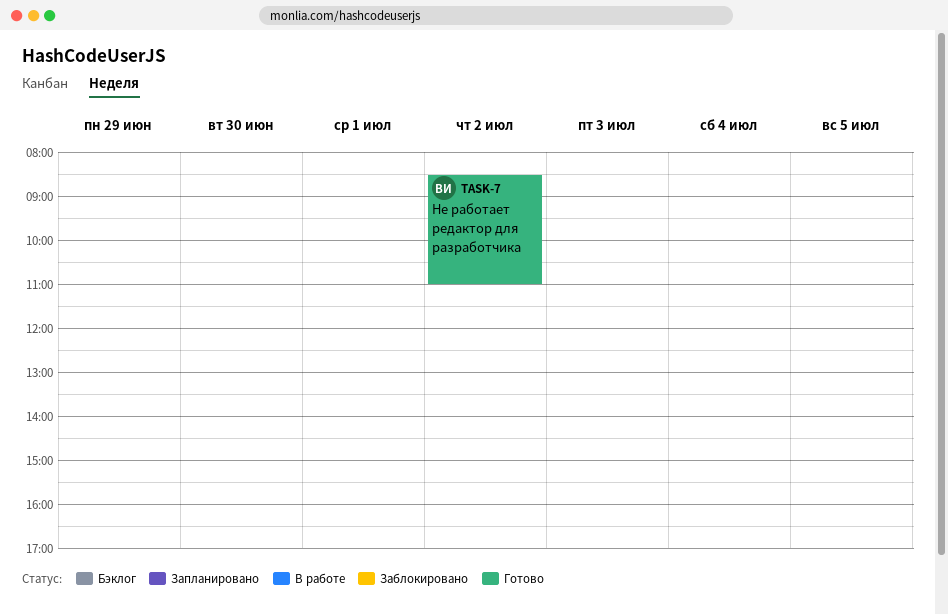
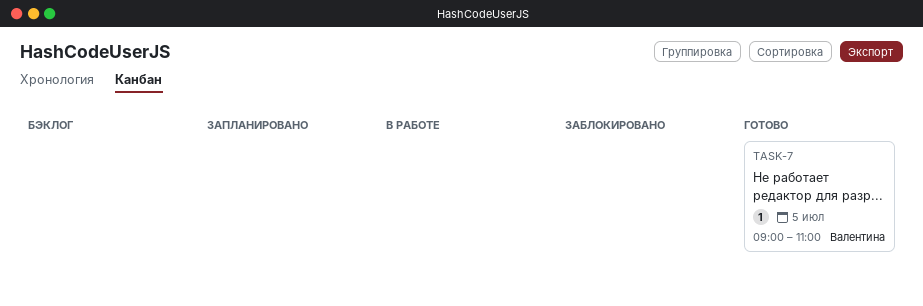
TASK-7, day: Jul 2 -> Jul 5
TASK-7, begins: 08:30 -> 09:00

